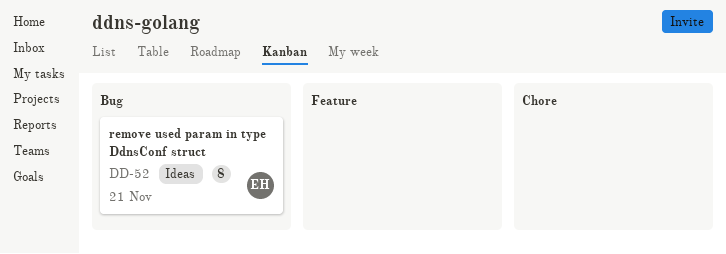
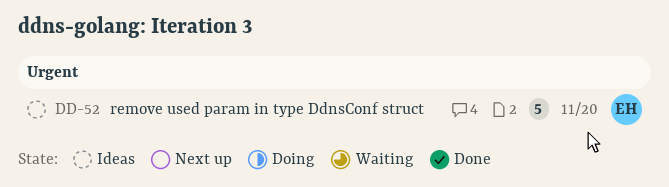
DD-52, estimate: 8 -> 5
DD-52, due: Nov 21 -> Nov 20

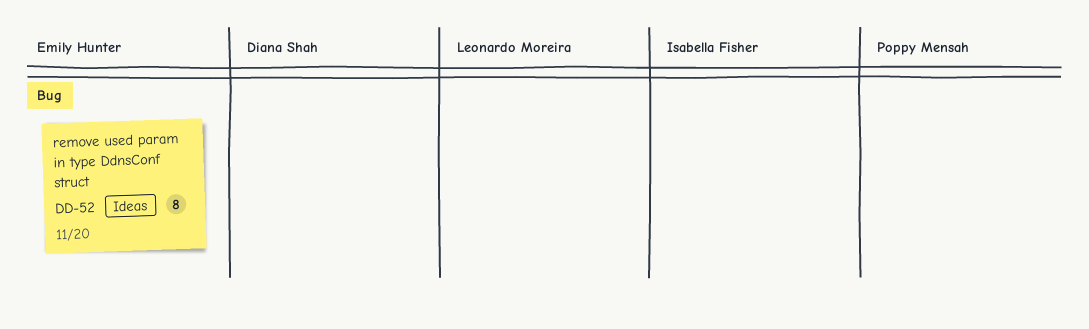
DD-52, estimate: 5 -> 8

